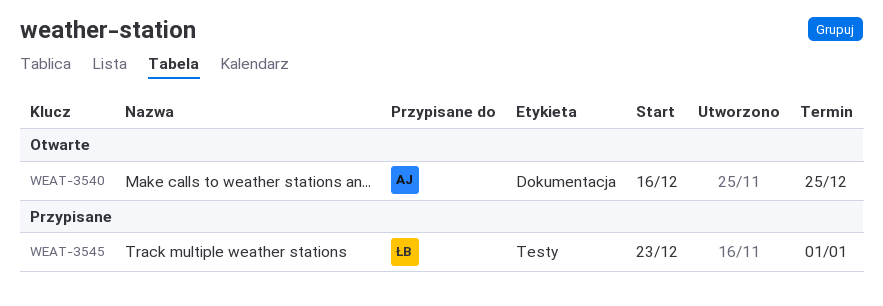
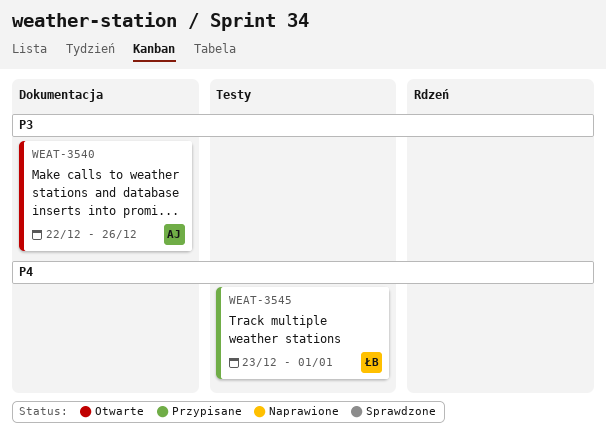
WEAT-3540, start: Dec 16 -> Dec 22
WEAT-3540, due: Dec 25 -> Dec 26

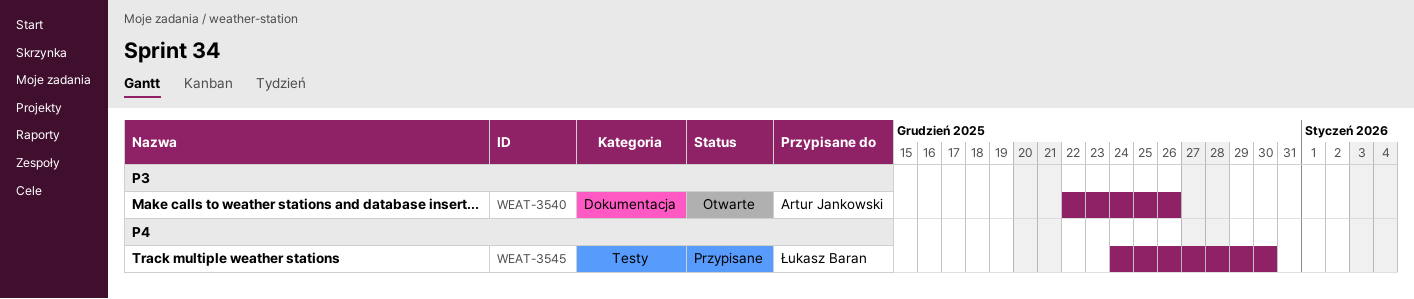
WEAT-3545, start: Dec 23 -> Dec 24
WEAT-3545, due: Jan 1 -> Dec 30

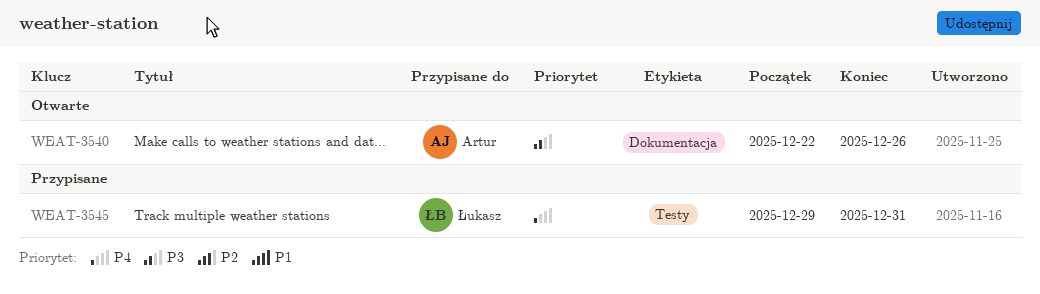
WEAT-3545, start: Dec 24 -> Dec 29
WEAT-3545, due: Dec 30 -> Dec 31

